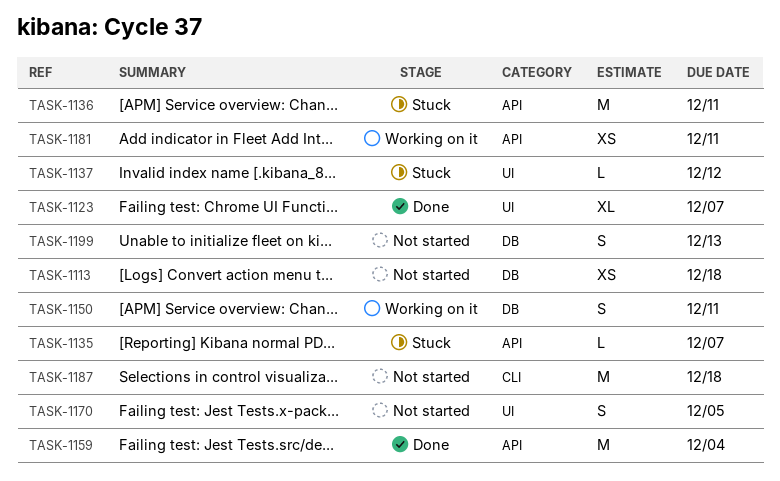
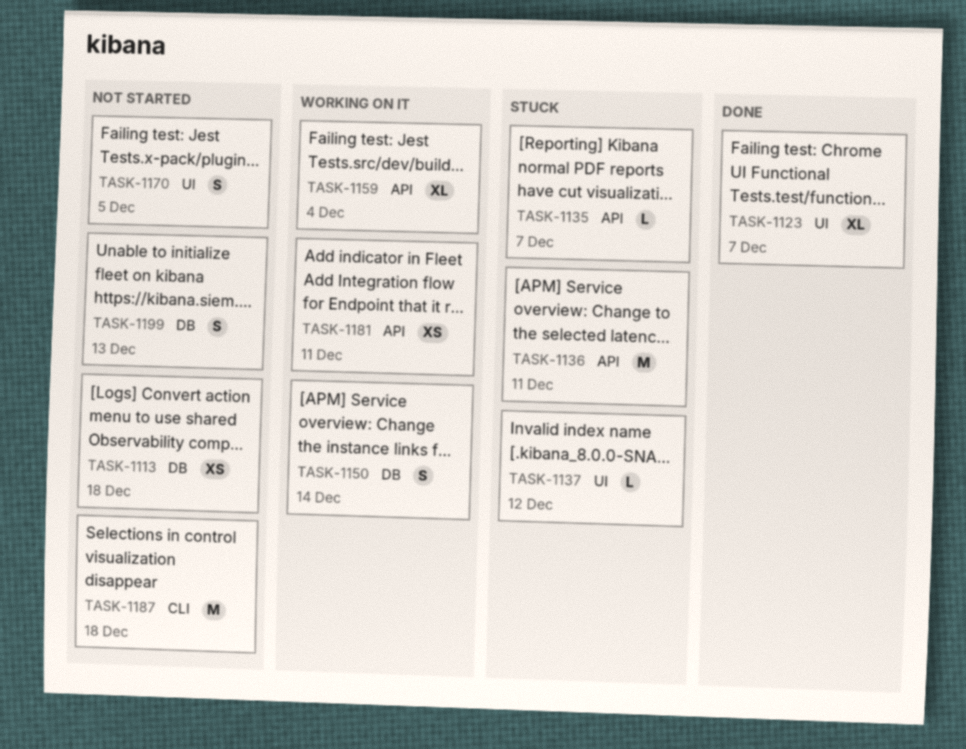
TASK-1150, due: Dec 11 -> Dec 14
TASK-1159, status: Done -> Working on it
TASK-1159, estimate: M -> XL

